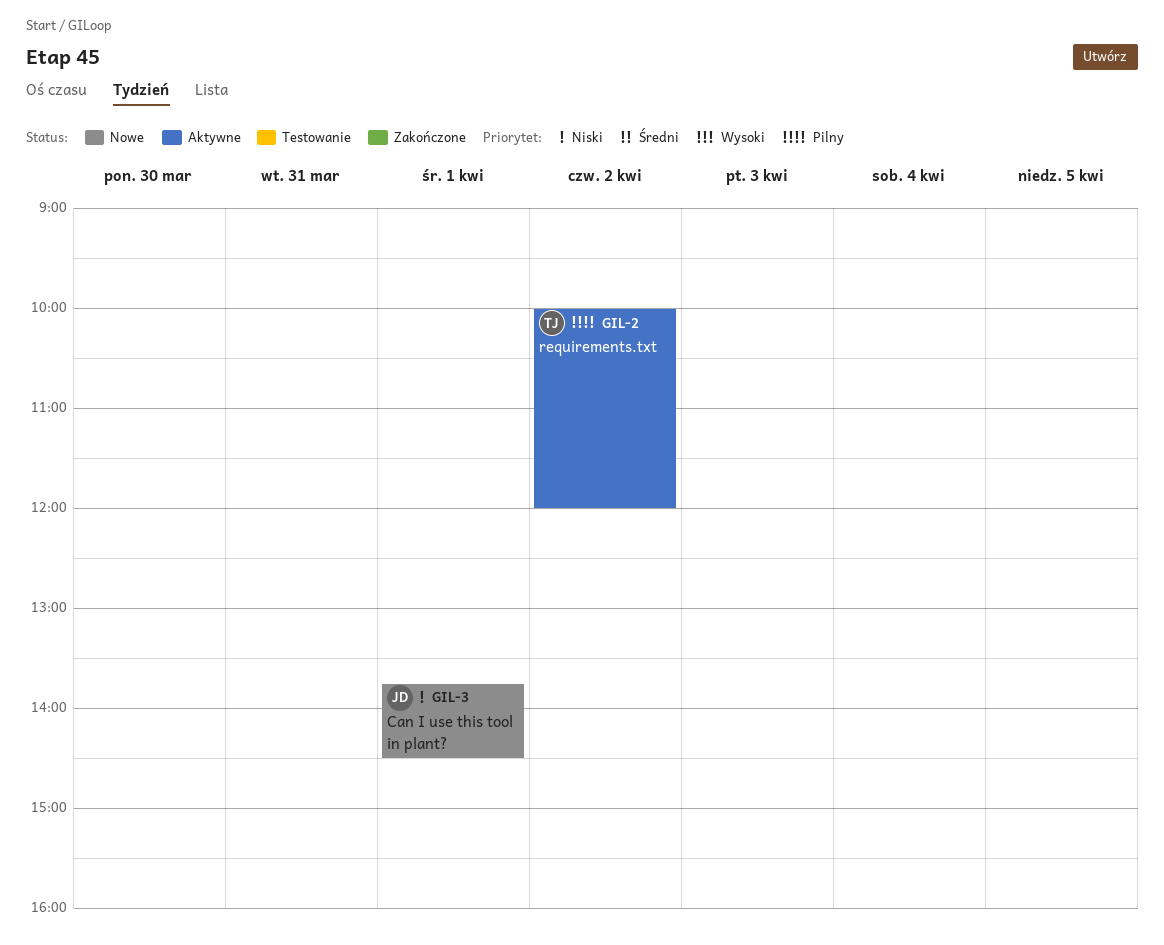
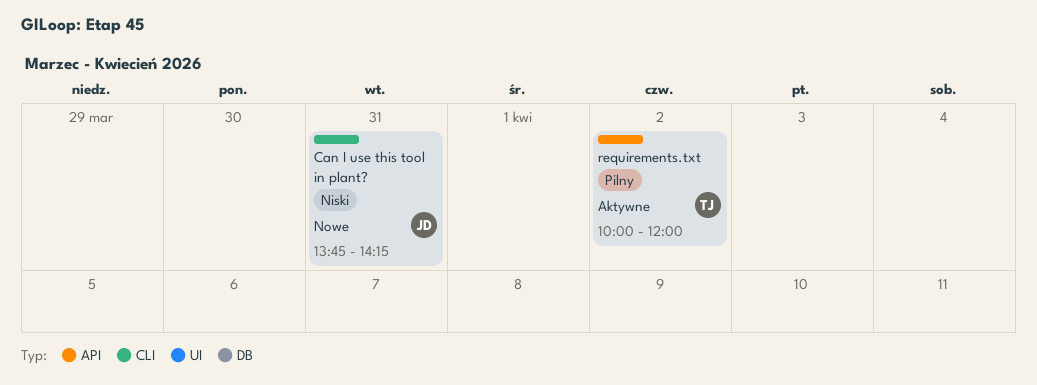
Can I use this tool in plant?, day: Apr 1 -> Mar 31
Can I use this tool in plant?, ends: 14:30 -> 14:15

